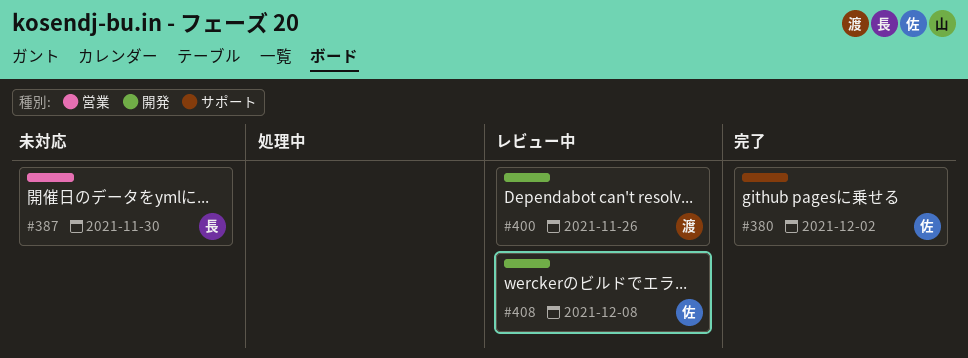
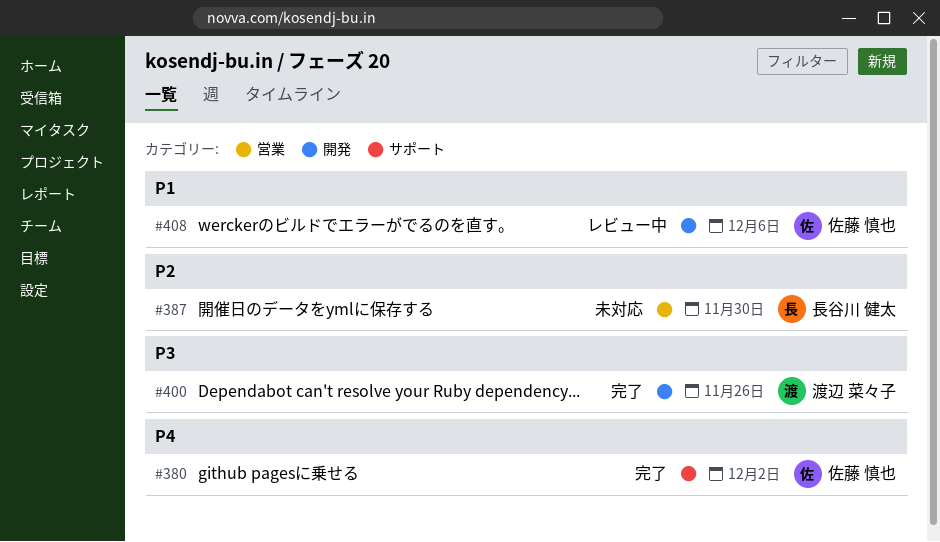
#400, status: レビュー中 -> 完了
#408, due: Dec 8 -> Dec 6

